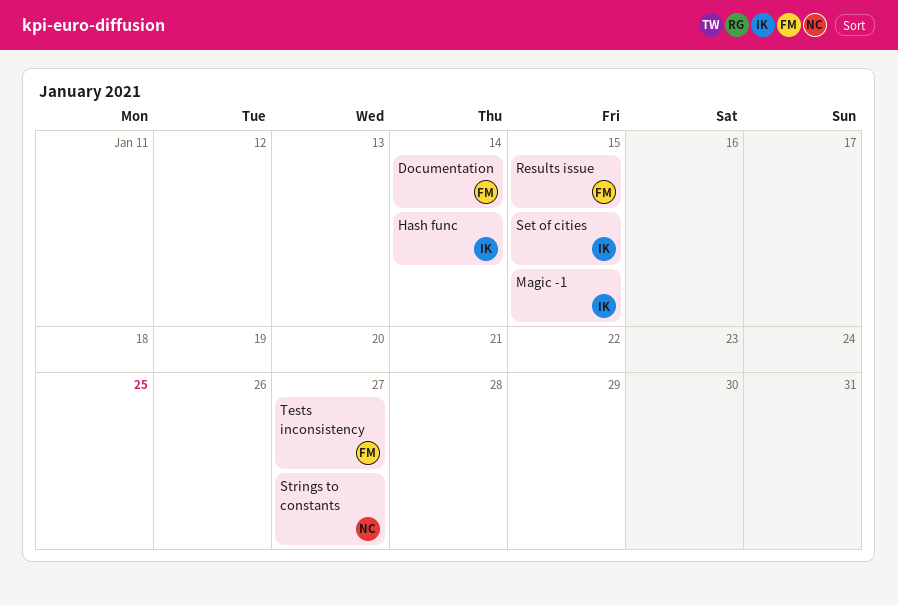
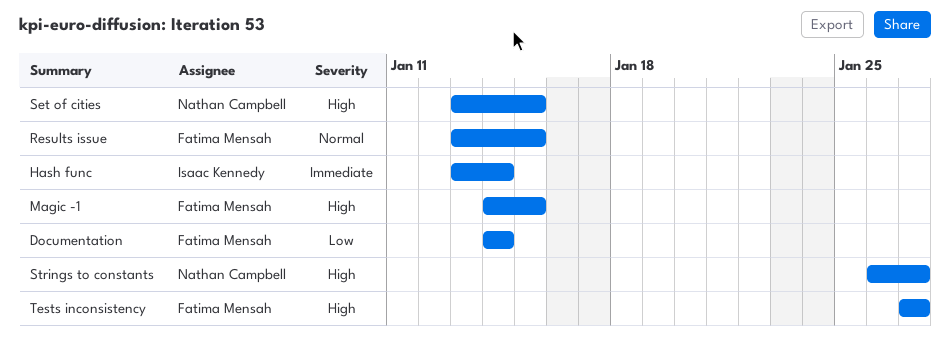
Magic -1, owner: Isaac Kennedy -> Fatima Mensah
Set of cities, owner: Isaac Kennedy -> Nathan Campbell

